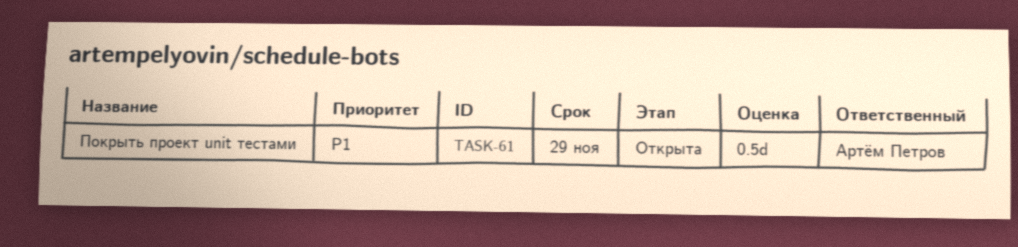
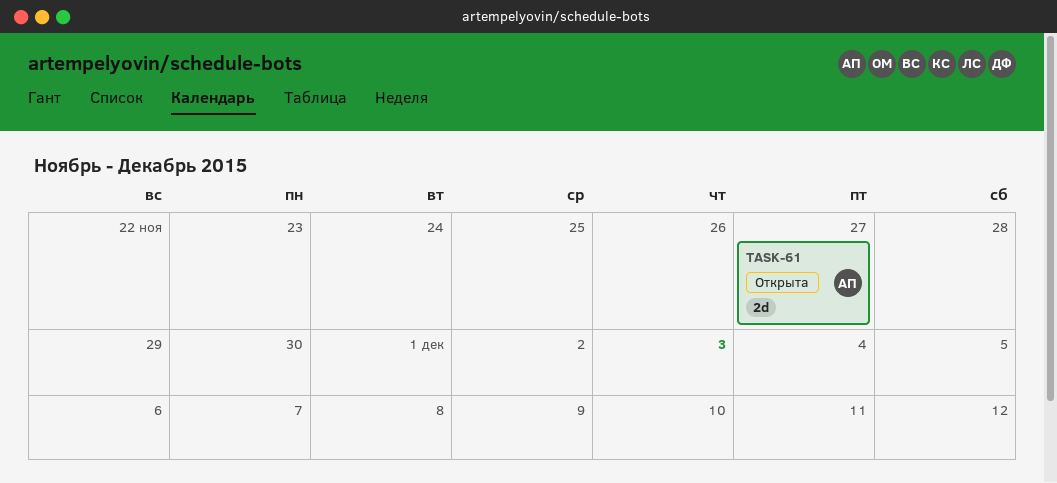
TASK-61, estimate: 0.5d -> 2d
TASK-61, due: Nov 29 -> Nov 27

